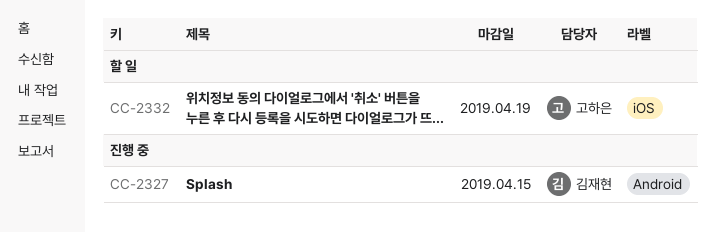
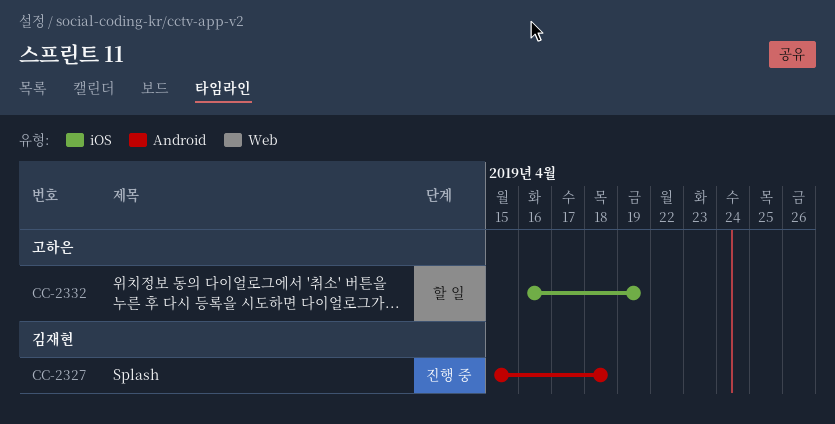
CC-2327, due: Apr 15 -> Apr 18

